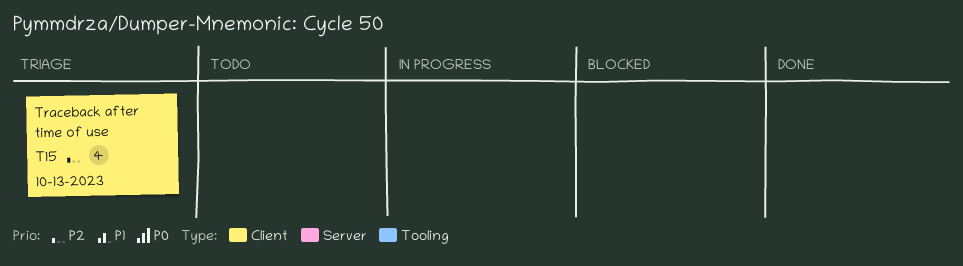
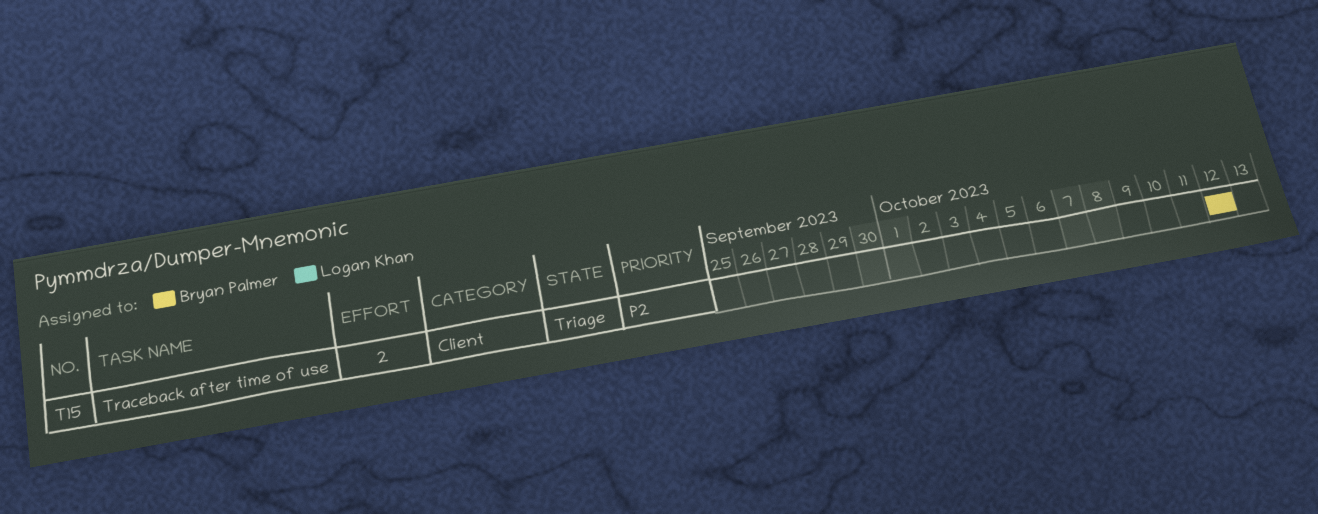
T15, estimate: 4 -> 2
T15, due: Oct 13 -> Oct 12

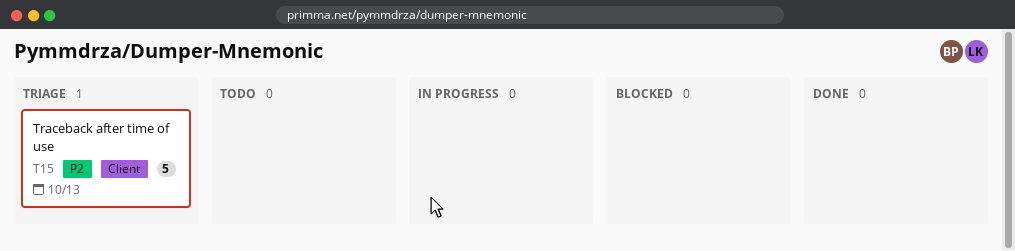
T15, estimate: 2 -> 5
T15, due: Oct 12 -> Oct 13

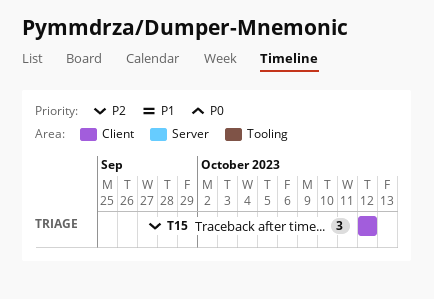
T15, estimate: 5 -> 3
T15, due: Oct 13 -> Oct 12

